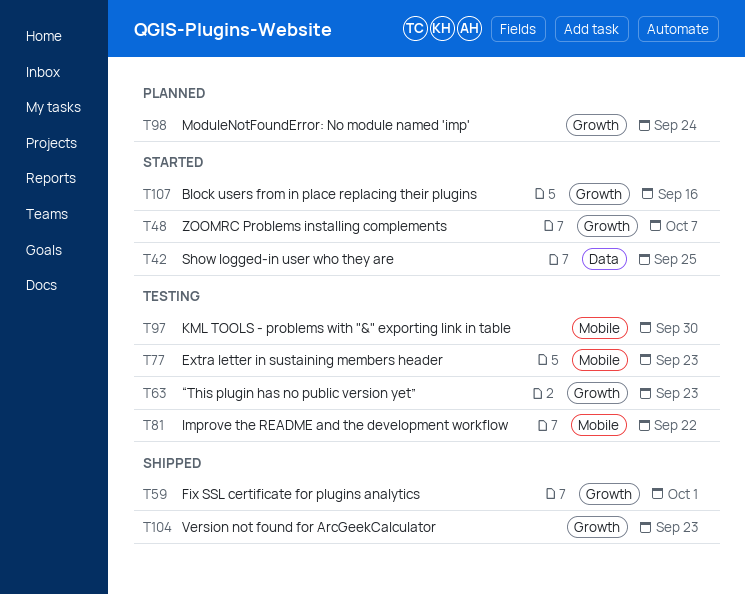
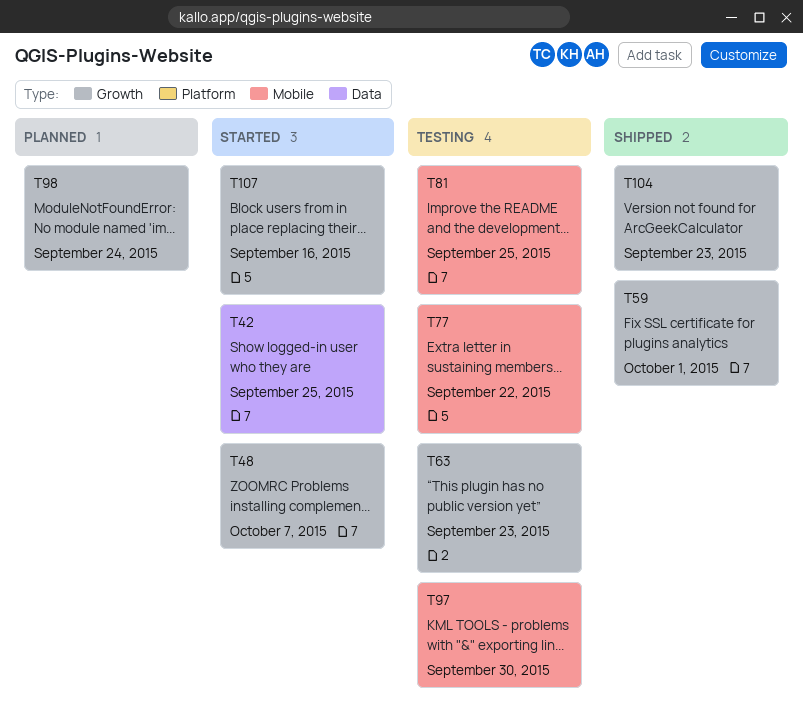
T77, due: Sep 23 -> Sep 22
T81, due: Sep 22 -> Sep 25

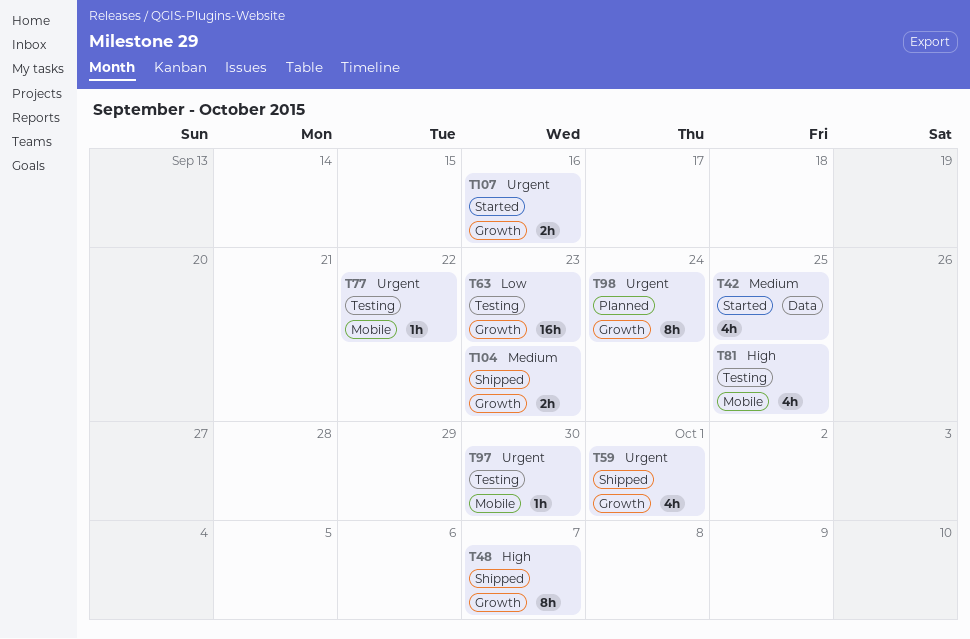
T48, status: Started -> Shipped

